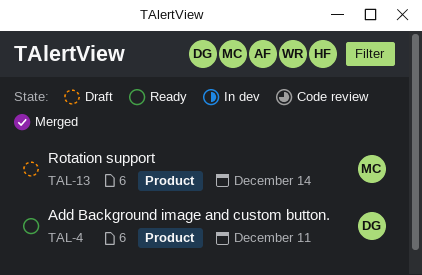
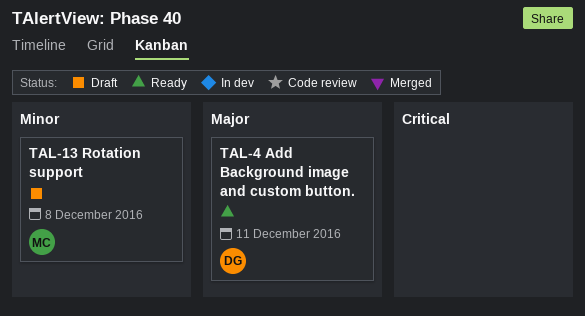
TAL-13, due: Dec 14 -> Dec 8

